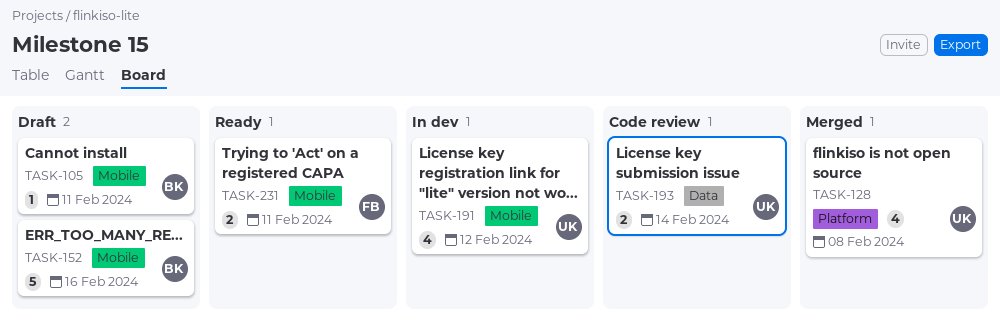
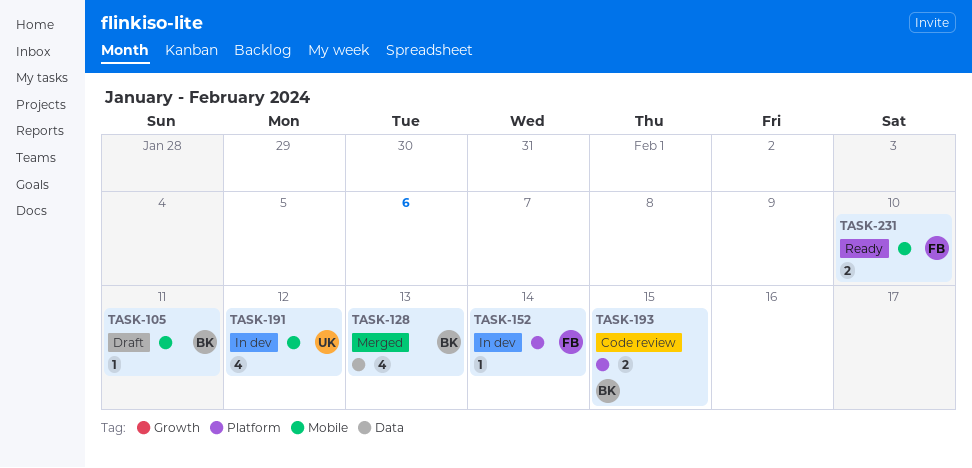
TASK-128, owner: UK -> BK
TASK-128, label: Platform -> Data
TASK-128, due: Feb 8 -> Feb 13
TASK-152, status: Draft -> In dev
TASK-152, owner: BK -> FB
TASK-152, label: Mobile -> Platform
TASK-152, estimate: 5 -> 1
TASK-152, due: Feb 16 -> Feb 14
TASK-193, owner: UK -> BK
TASK-193, label: Data -> Platform
TASK-193, due: Feb 14 -> Feb 15
TASK-231, due: Feb 11 -> Feb 10

